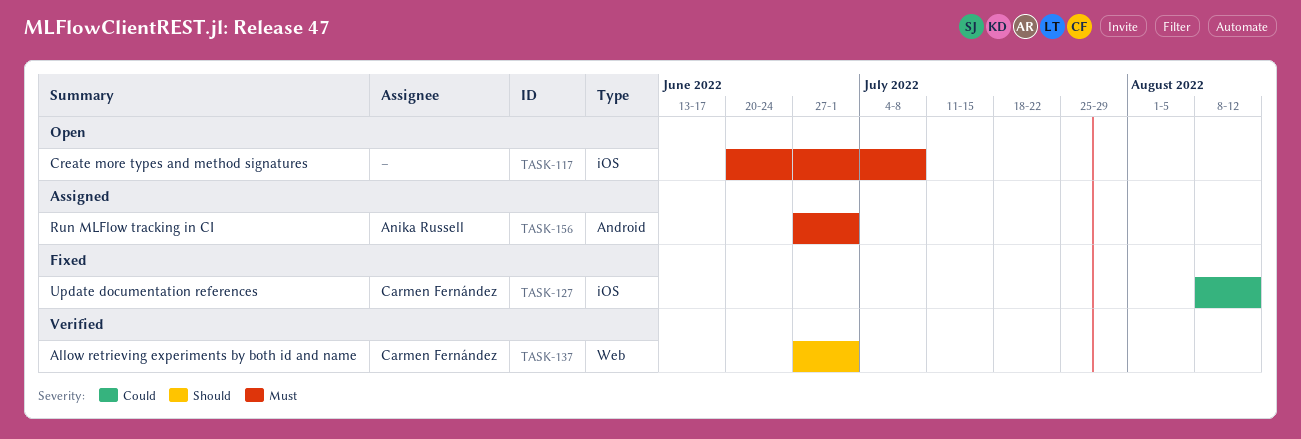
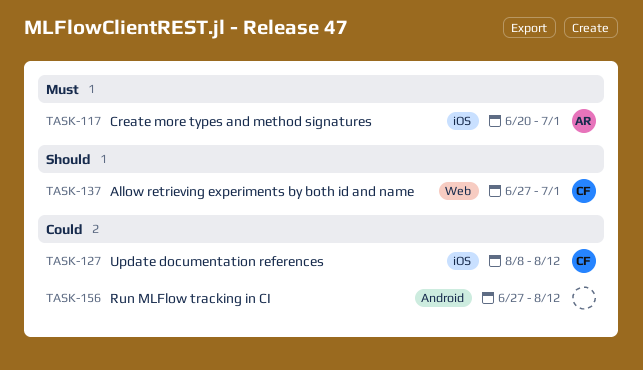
TASK-117, owner: none -> Anika Russell
TASK-117, due: Jul 8 -> Jul 1
TASK-156, owner: Anika Russell -> none
TASK-156, priority: Must -> Could
TASK-156, due: Jul 1 -> Aug 12

